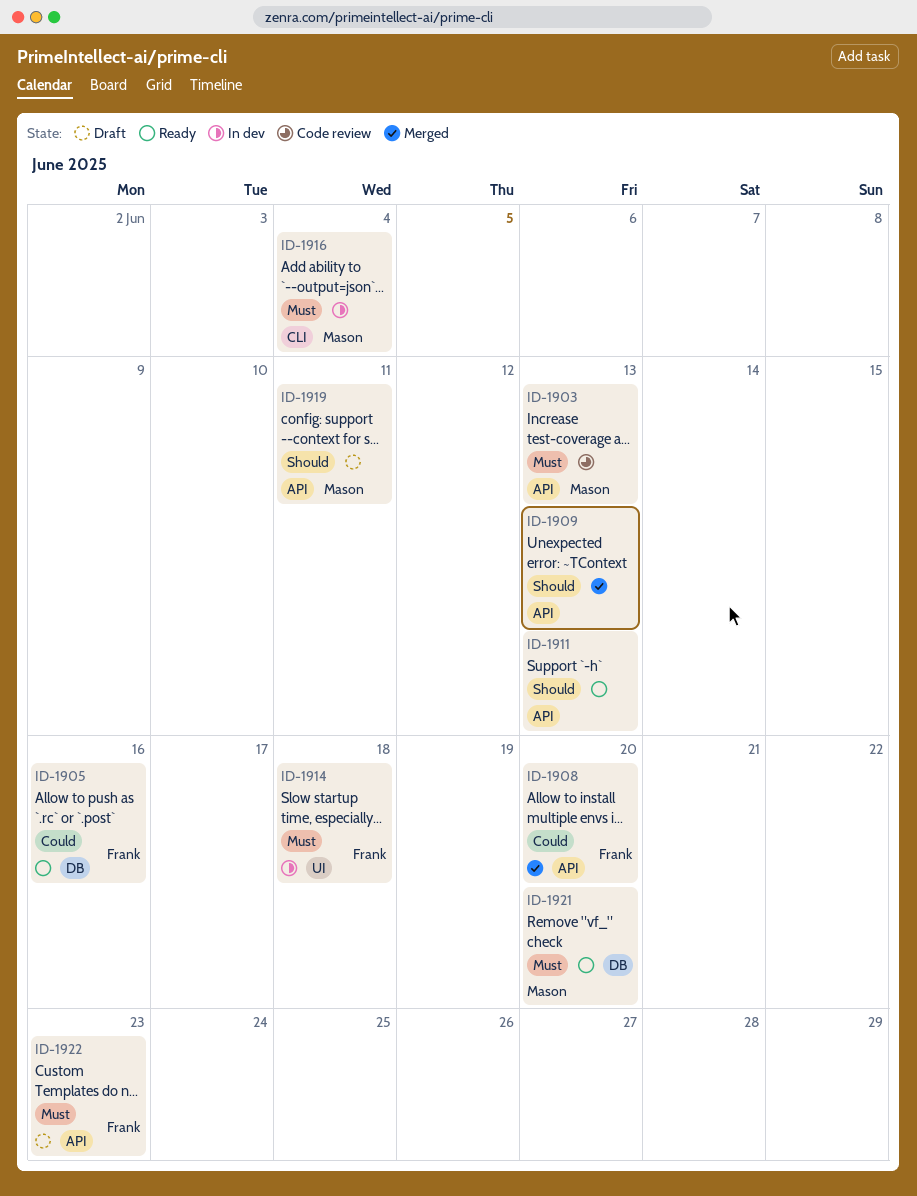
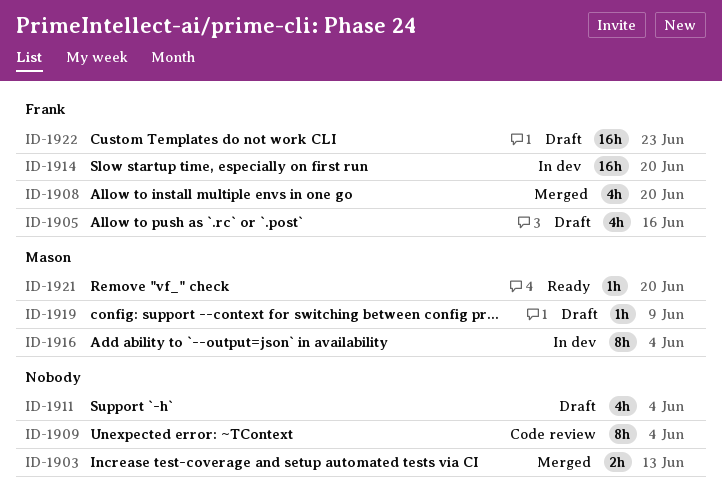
ID-1903, status: Code review -> Merged
ID-1903, owner: Mason -> none
ID-1905, status: Ready -> Draft
ID-1909, status: Merged -> Code review
ID-1909, due: Jun 13 -> Jun 4
ID-1911, status: Ready -> Draft
ID-1911, due: Jun 13 -> Jun 4
ID-1914, due: Jun 18 -> Jun 20
ID-1919, due: Jun 11 -> Jun 9

